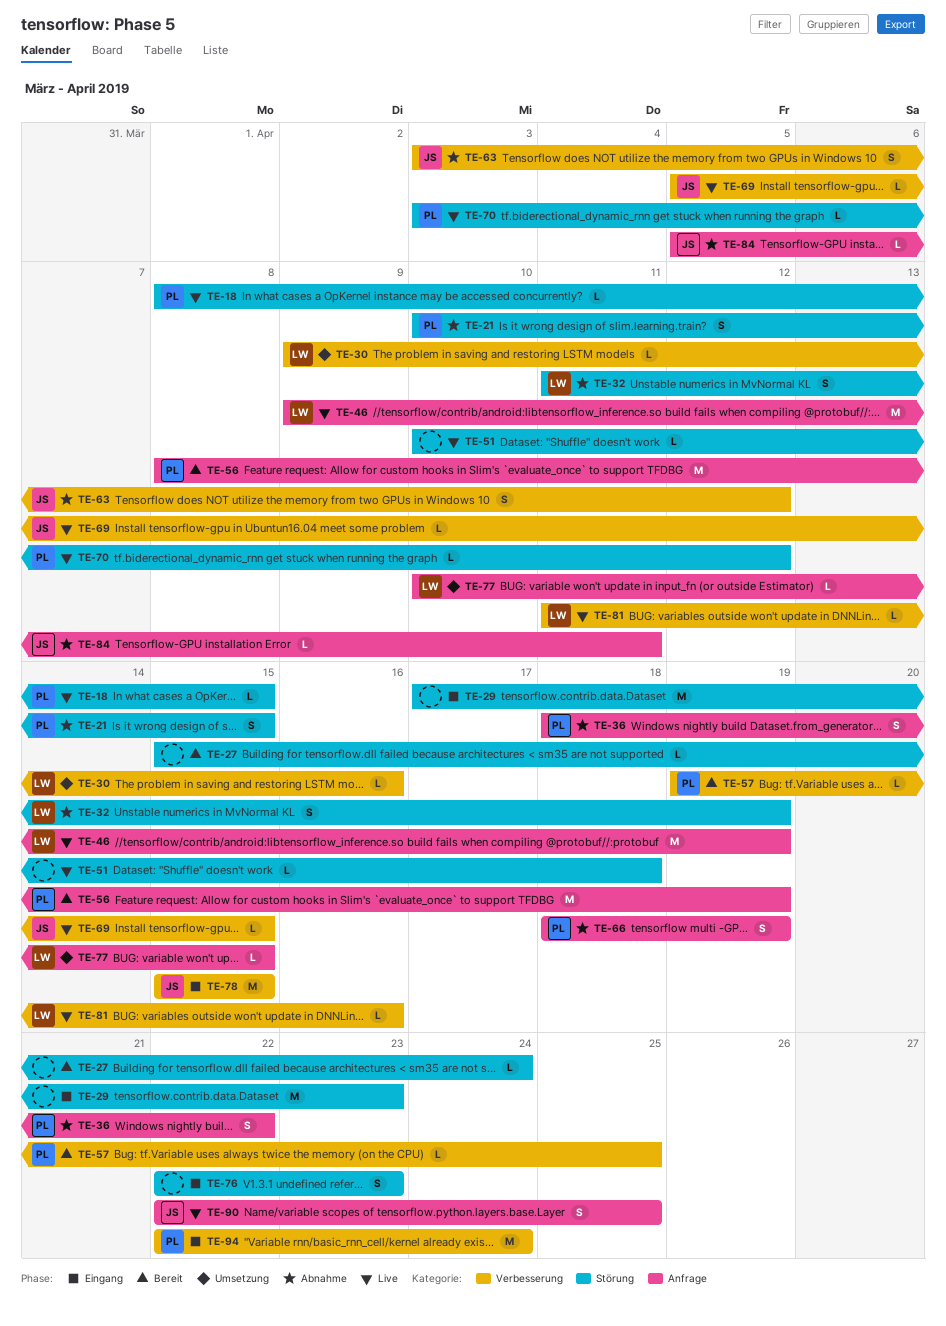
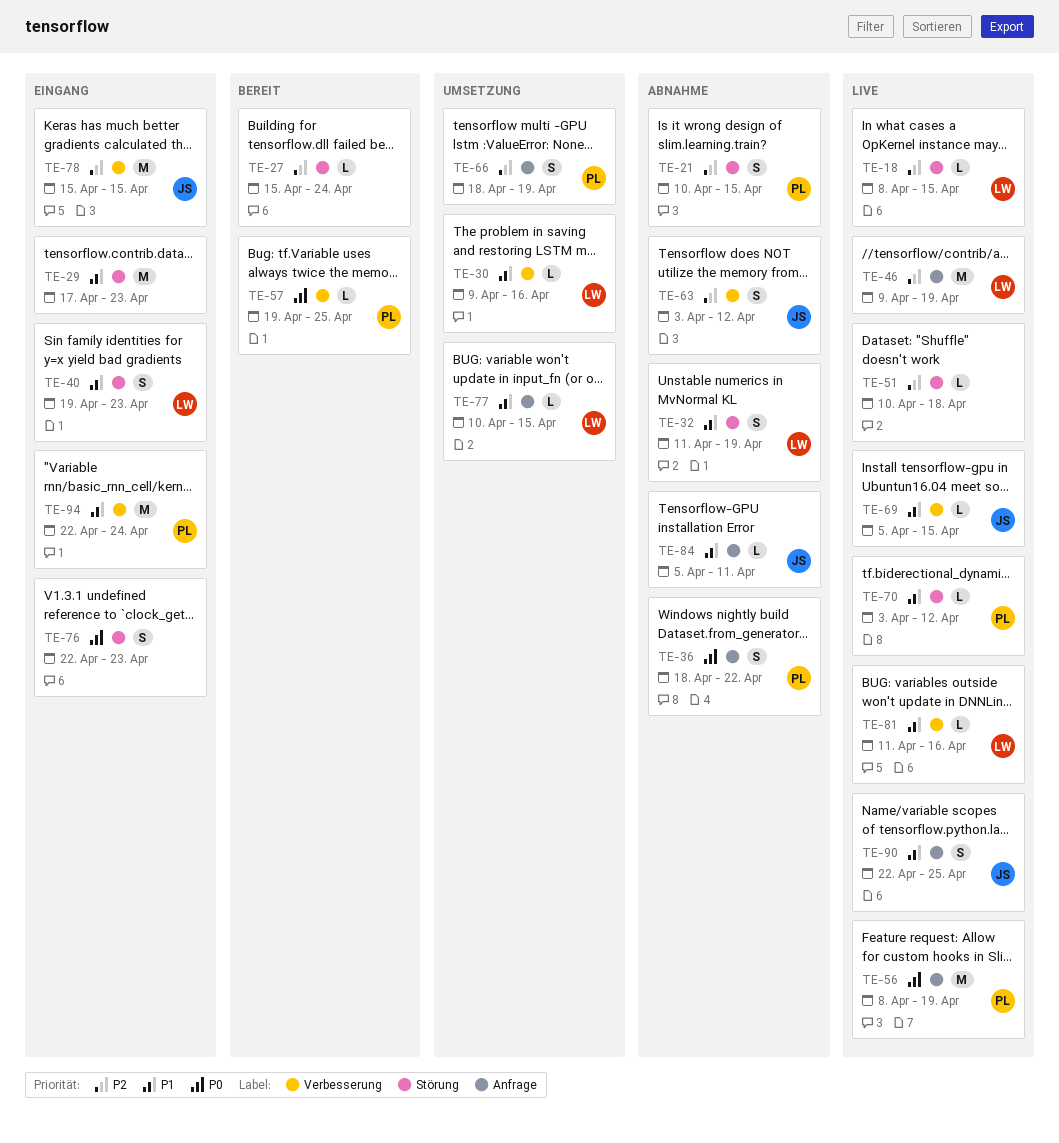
TE-18, owner: PL -> LW
TE-40: none -> present
TE-56, status: Bereit -> Live
TE-66, status: Abnahme -> Umsetzung

